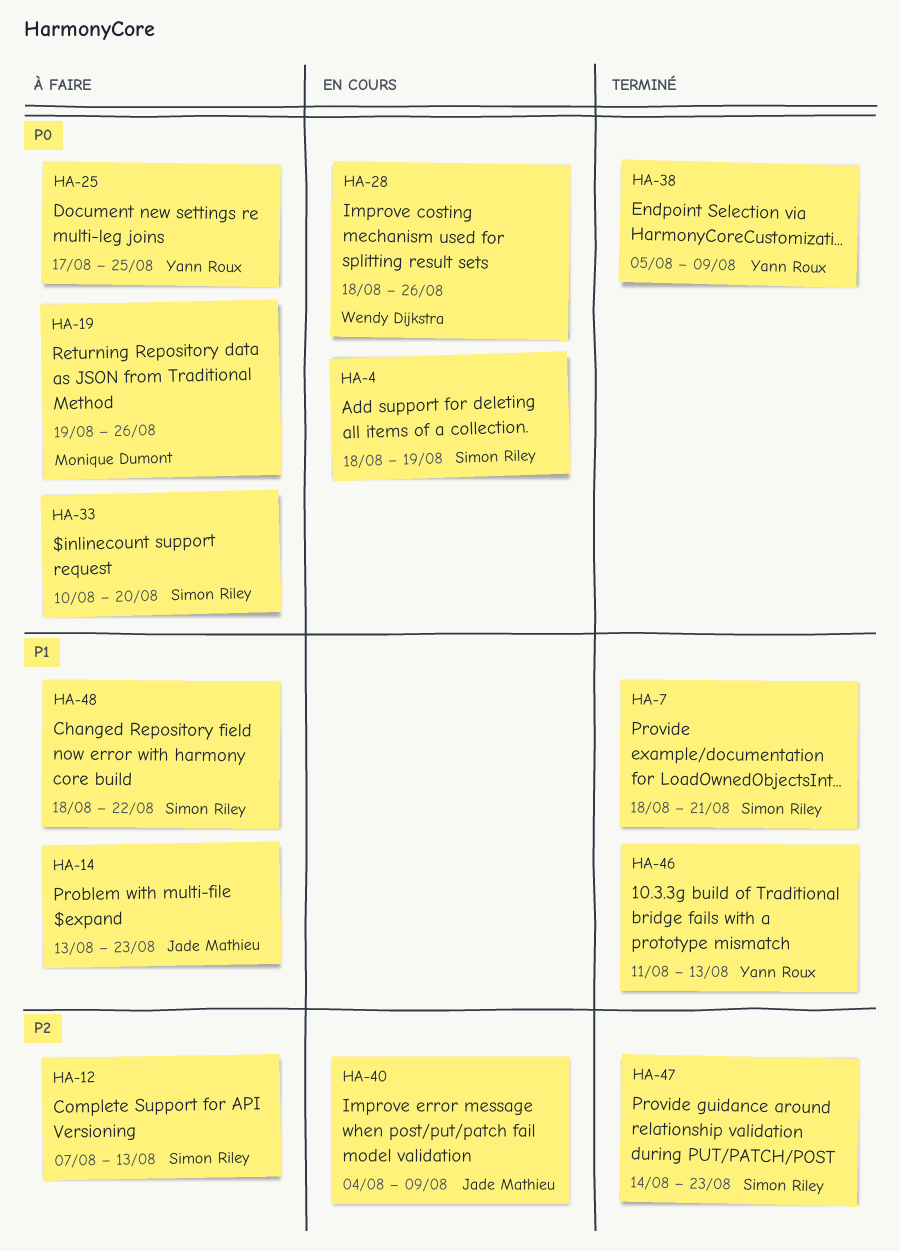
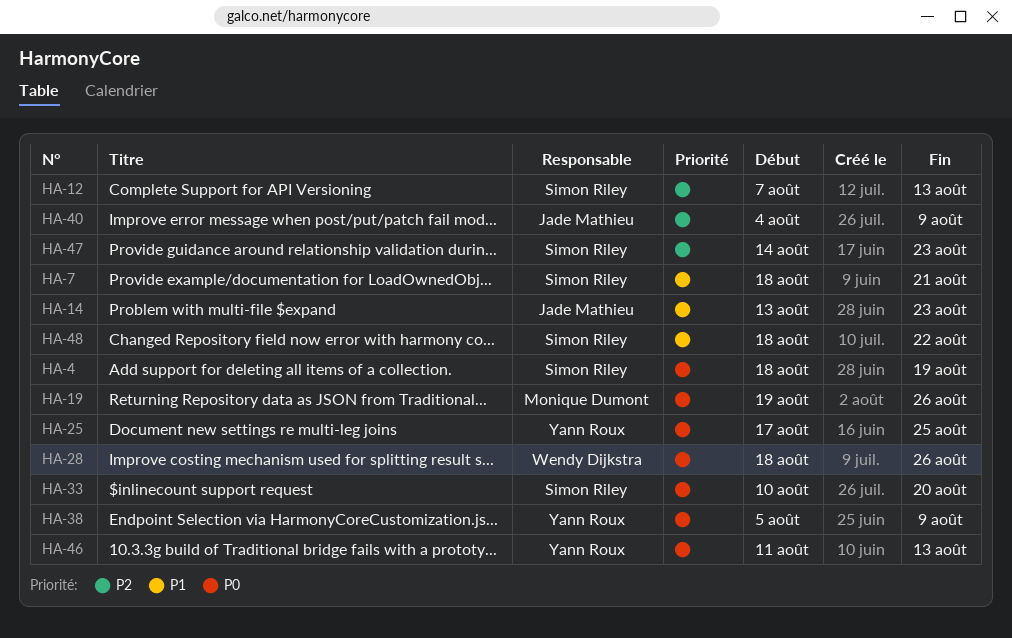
HA-46, priority: P1 -> P0

